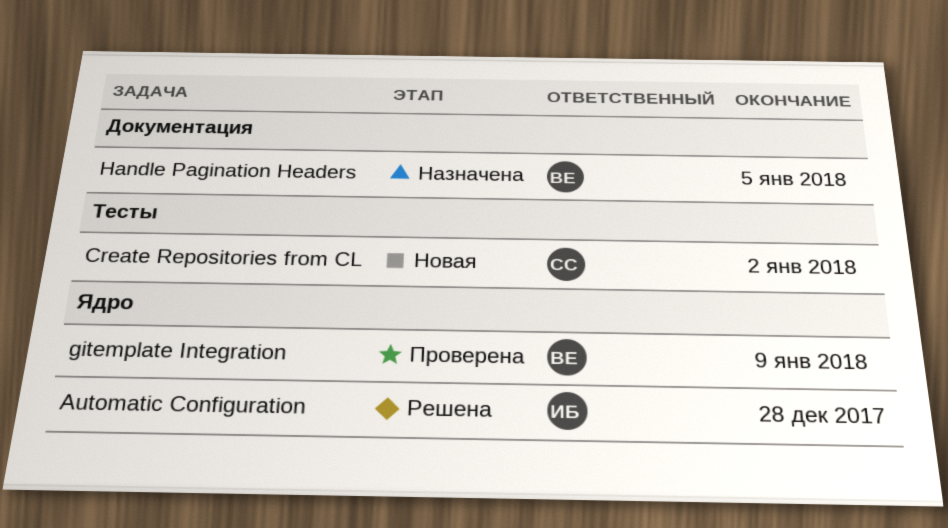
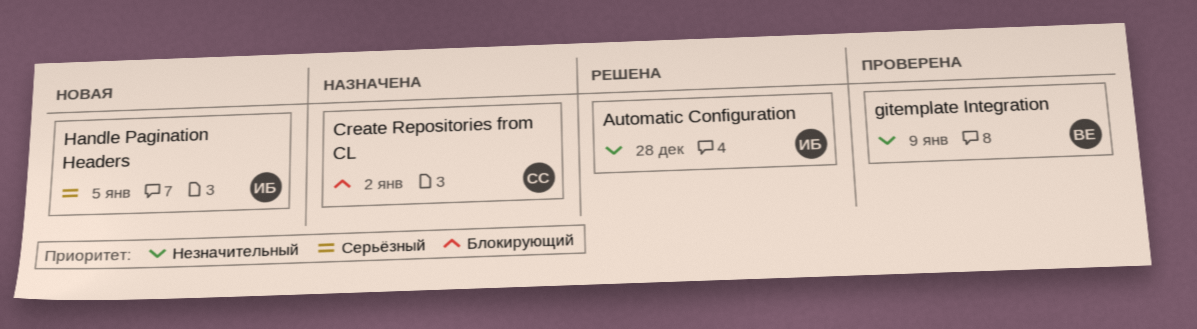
Create Repositories from CL, status: Новая -> Назначена
Handle Pagination Headers, status: Назначена -> Новая
Handle Pagination Headers, owner: ВЕ -> ИБ

